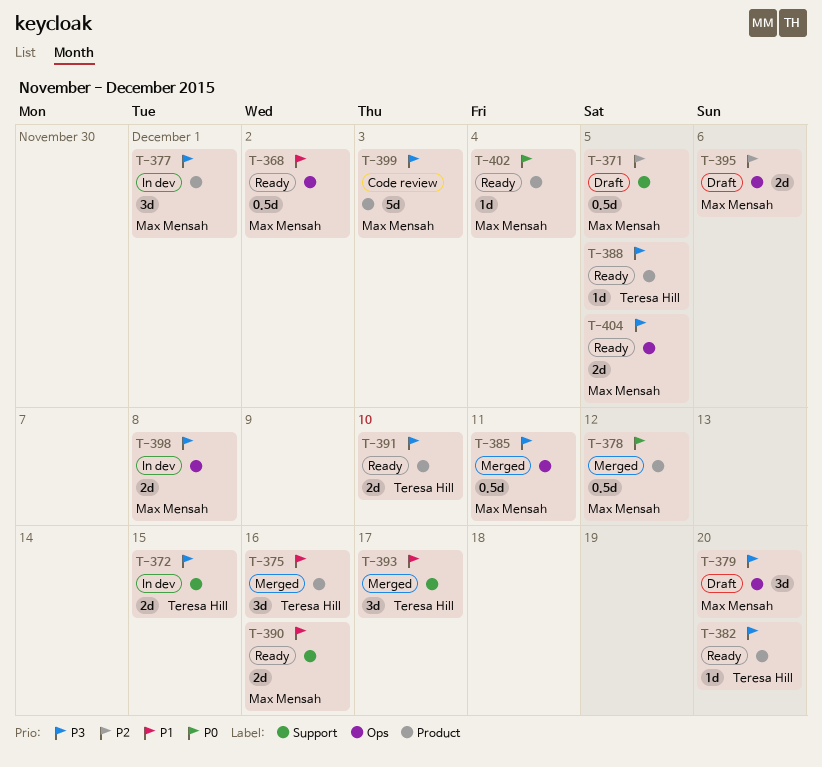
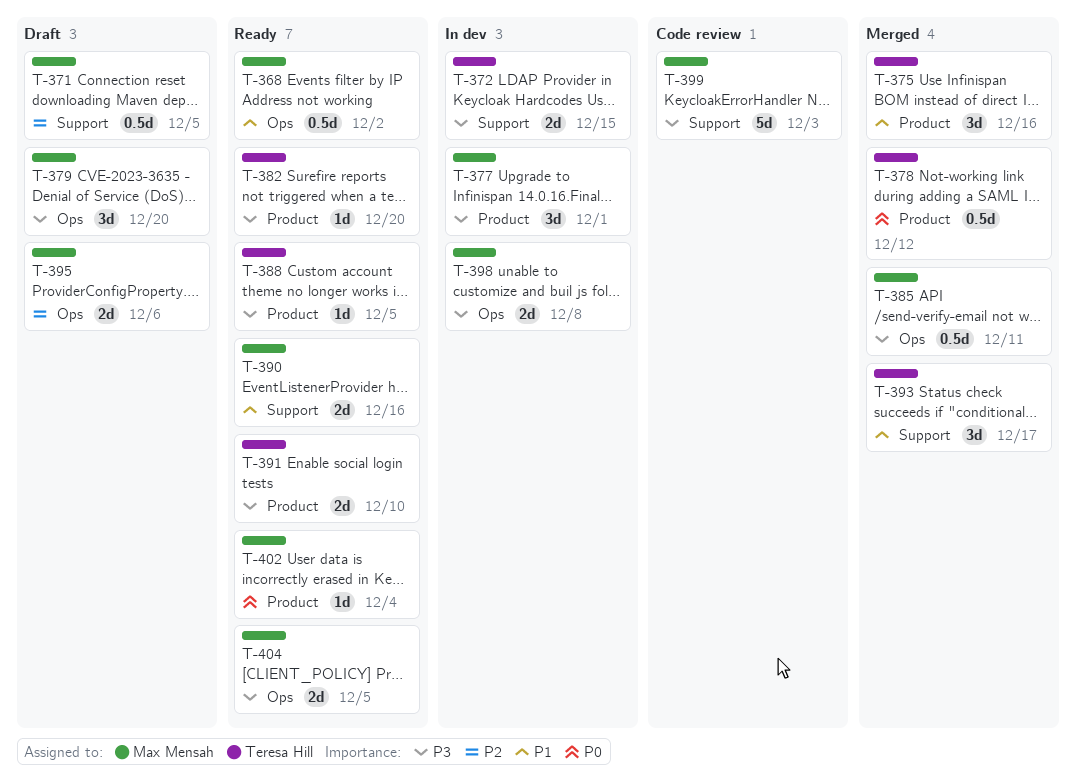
T-378, owner: Max Mensah -> Teresa Hill
T-399, label: Product -> Support

